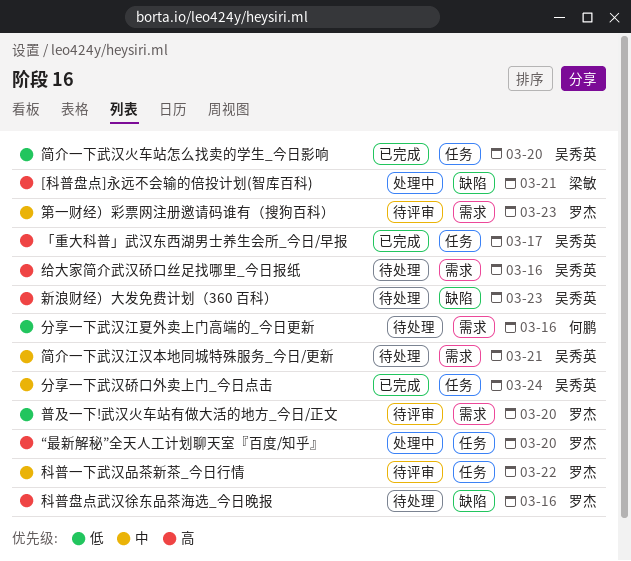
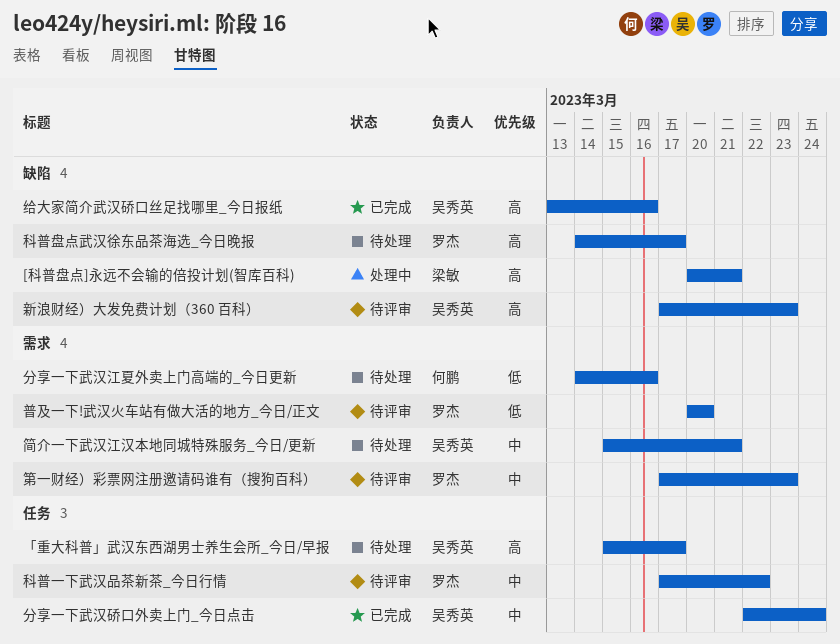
“最新解秘”全天人工计划聊天室『百度/知乎』: present -> none
「重大科普」武汉东西湖男士养生会所_今日/早报, status: 已完成 -> 待处理
新浪财经）大发免费计划（360 百科）, status: 待处理 -> 待评审
科普盘点武汉徐东品茶海选_今日晚报, due: Mar 16 -> Mar 17
简介一下武汉火车站怎么找卖的学生_今日影响: present -> none
给大家简介武汉硚口丝足找哪里_今日报纸, status: 待处理 -> 已完成
给大家简介武汉硚口丝足找哪里_今日报纸, label: 需求 -> 缺陷

